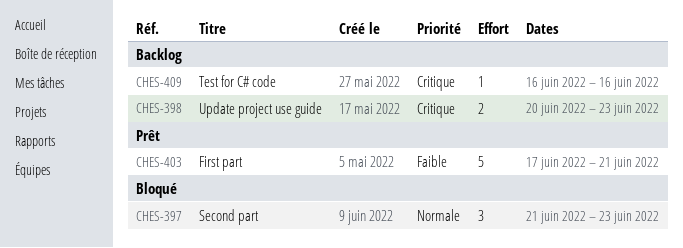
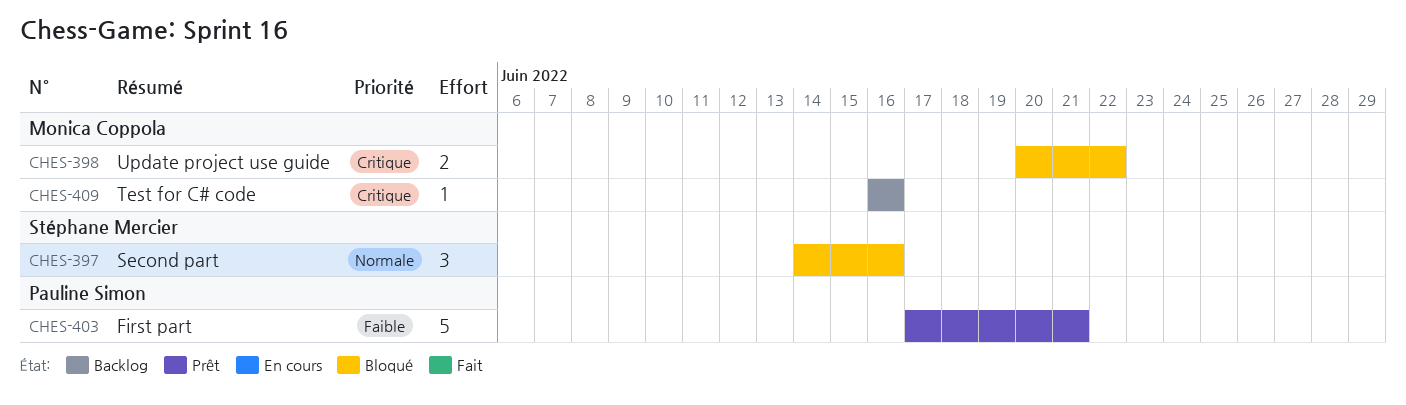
CHES-397, start: Jun 21 -> Jun 14
CHES-397, due: Jun 23 -> Jun 16
CHES-398, status: Backlog -> Bloqué
CHES-398, due: Jun 23 -> Jun 22

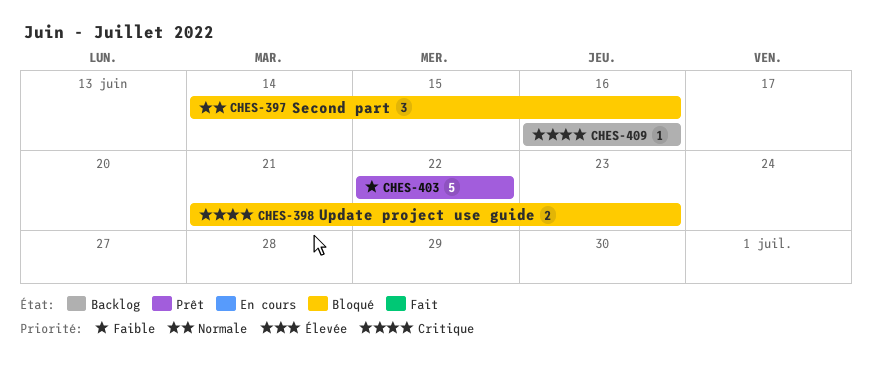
CHES-398, start: Jun 20 -> Jun 21
CHES-398, due: Jun 22 -> Jun 23
CHES-403, start: Jun 17 -> Jun 22
CHES-403, due: Jun 21 -> Jun 22

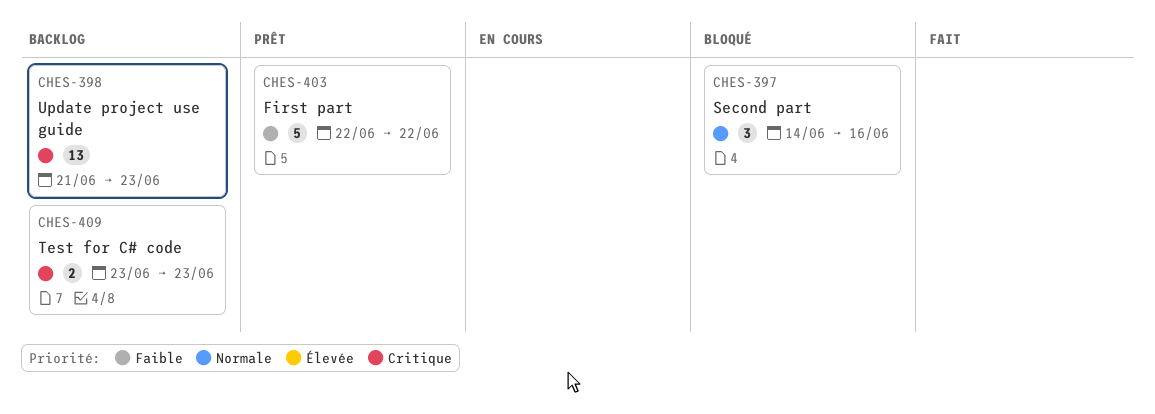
CHES-398, status: Bloqué -> Backlog
CHES-398, estimate: 2 -> 13
CHES-409, estimate: 1 -> 2
CHES-409, start: Jun 16 -> Jun 23
CHES-409, due: Jun 16 -> Jun 23

